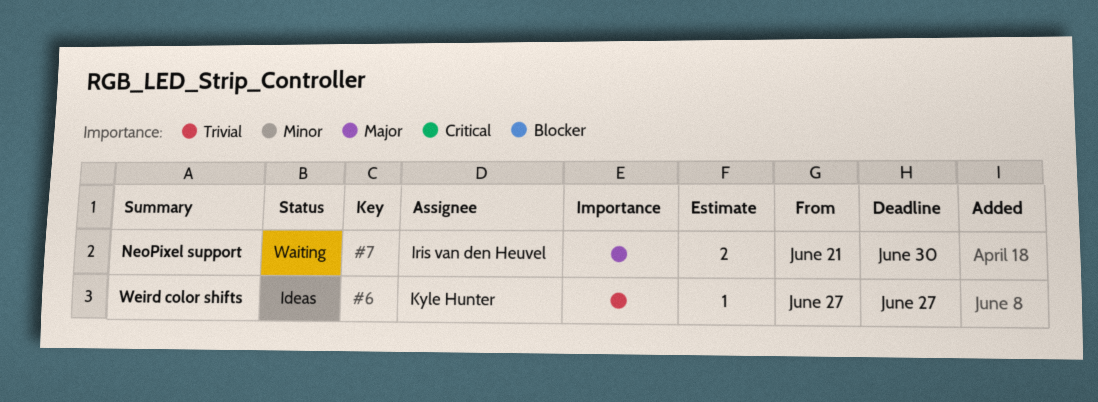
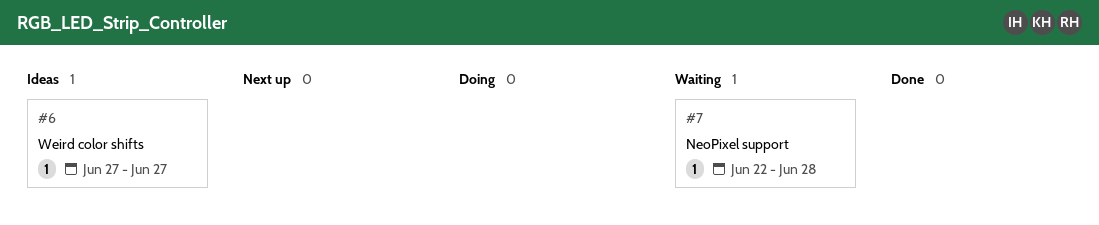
#7, estimate: 2 -> 1
#7, start: Jun 21 -> Jun 22
#7, due: Jun 30 -> Jun 28

